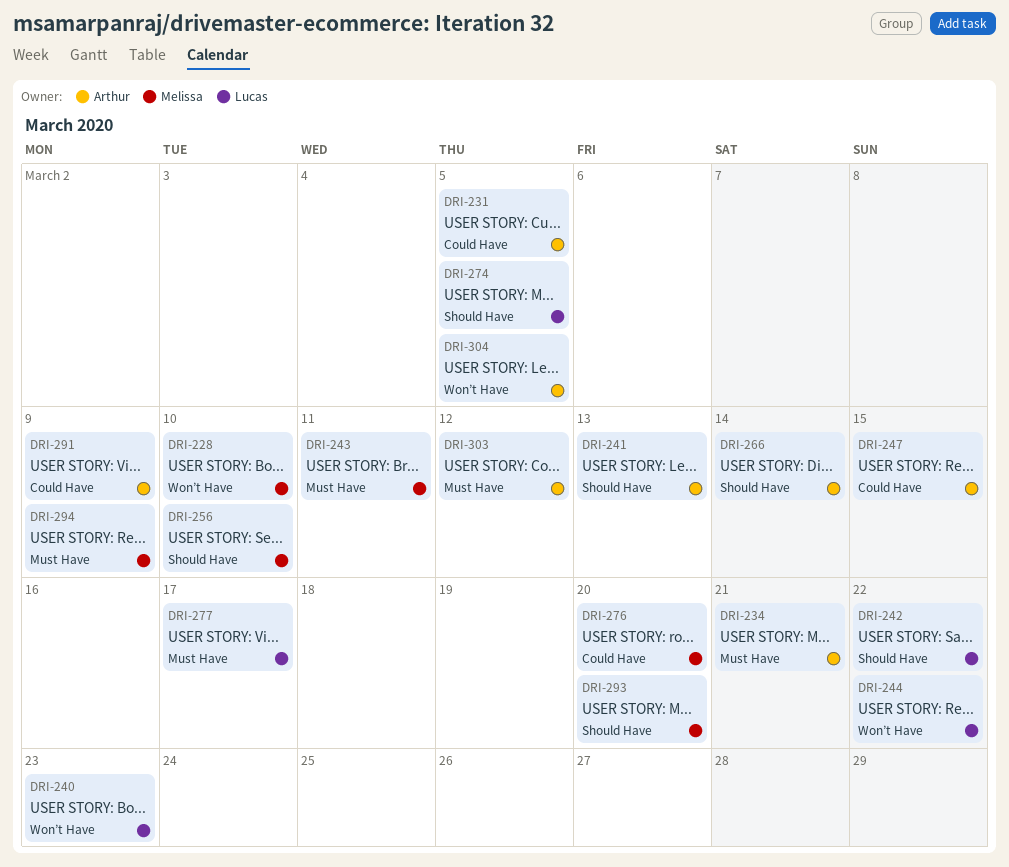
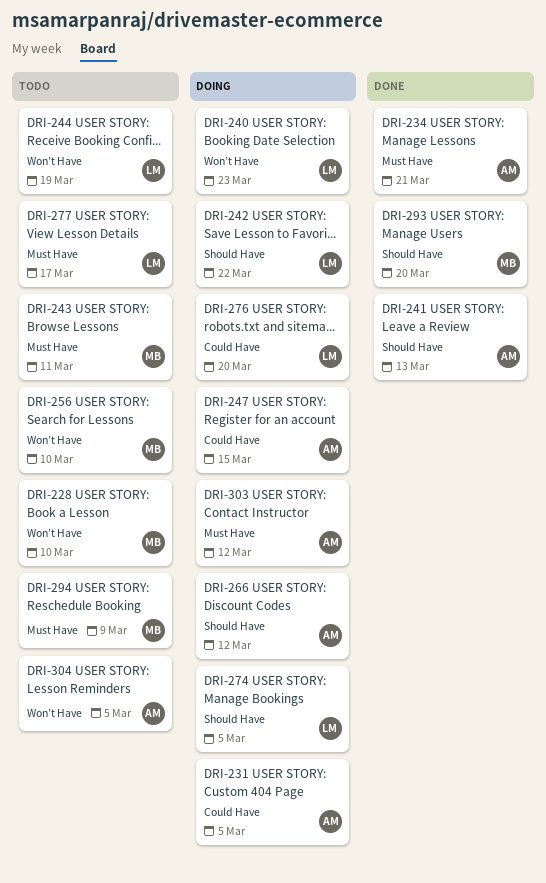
DRI-244, due: Mar 22 -> Mar 19
DRI-256, label: Should Have -> Won’t Have
DRI-266, due: Mar 14 -> Mar 12
DRI-276, owner: Melissa -> Lucas
DRI-291: present -> none

